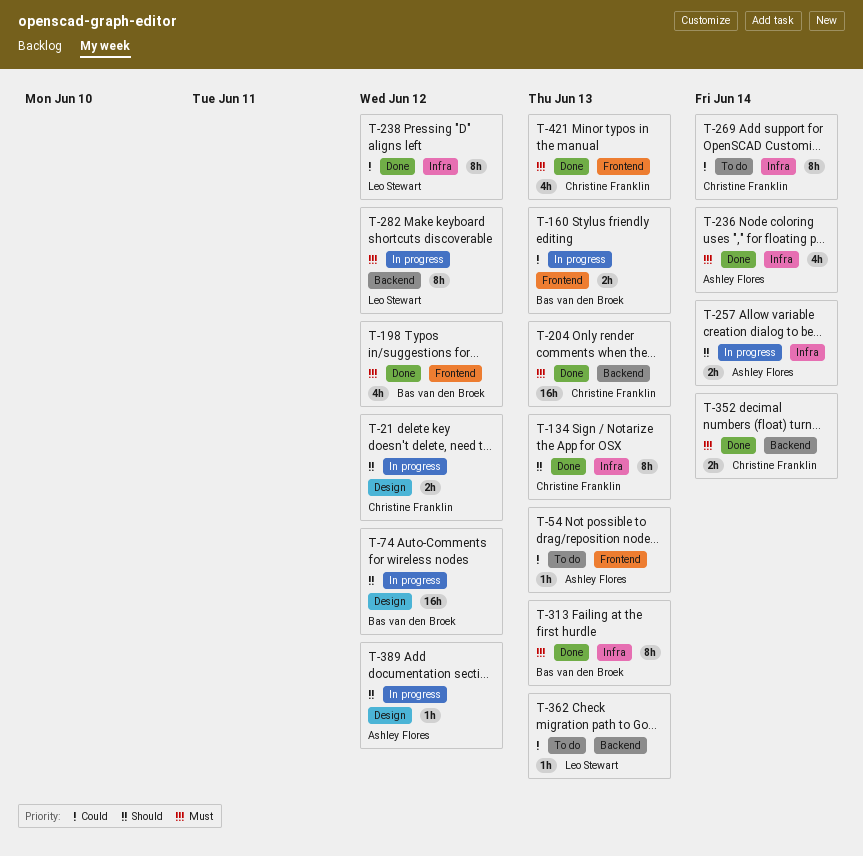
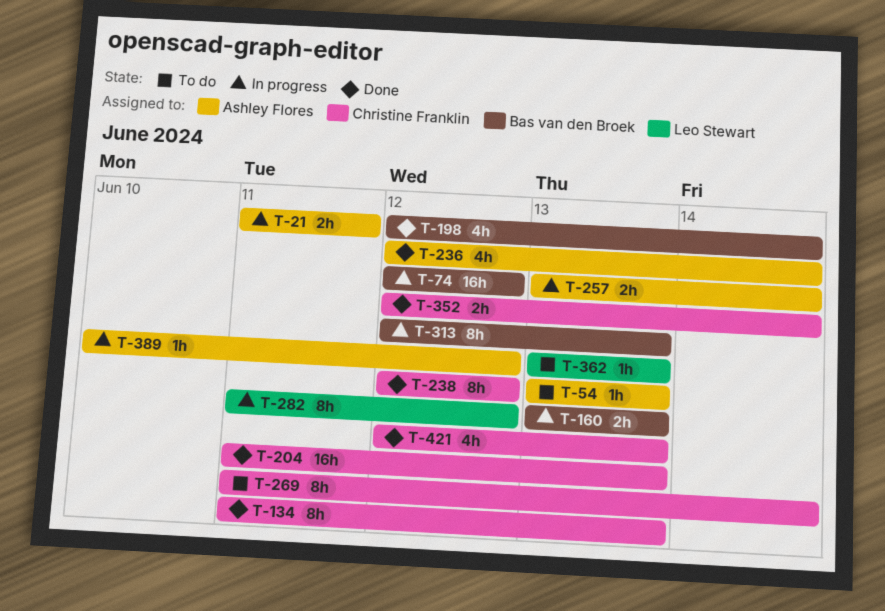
T-21, owner: Christine Franklin -> Ashley Flores
T-21, due: Jun 12 -> Jun 11
T-198, due: Jun 12 -> Jun 14
T-238, owner: Leo Stewart -> Christine Franklin
T-313, status: Done -> In progress

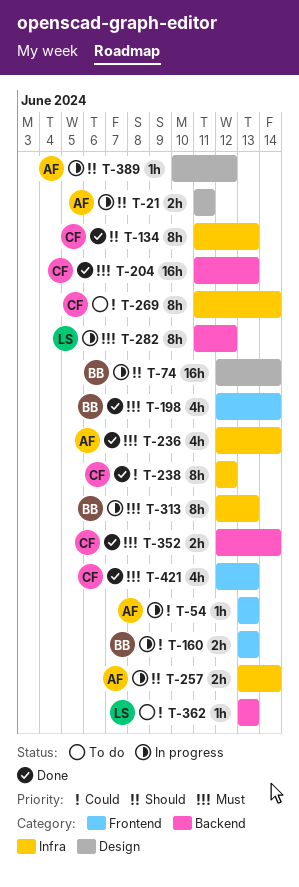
T-54, status: To do -> In progress
T-74, due: Jun 12 -> Jun 14

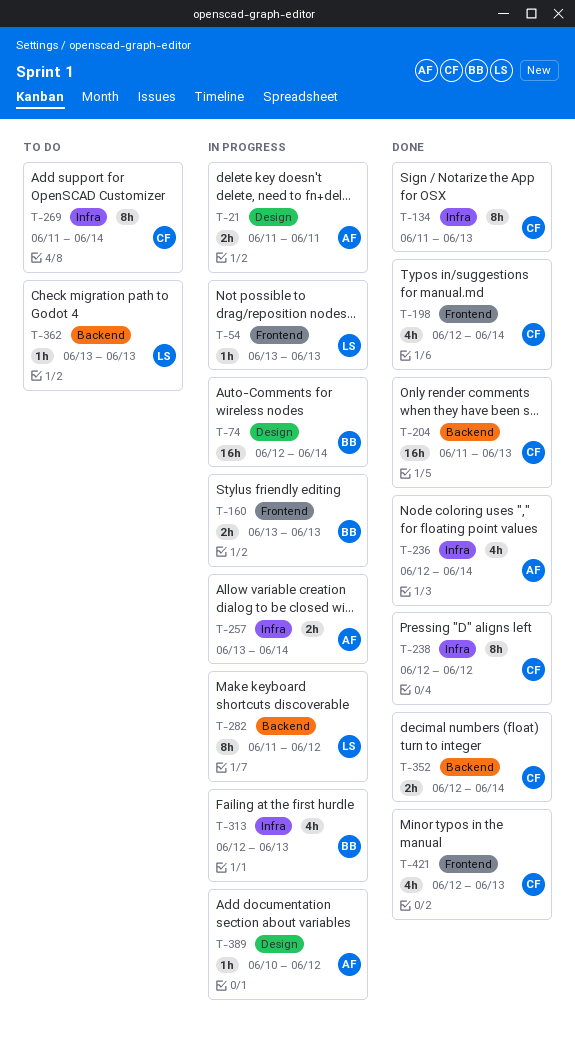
T-54, owner: AF -> LS
T-198, owner: BB -> CF
T-313, estimate: 8h -> 4h

